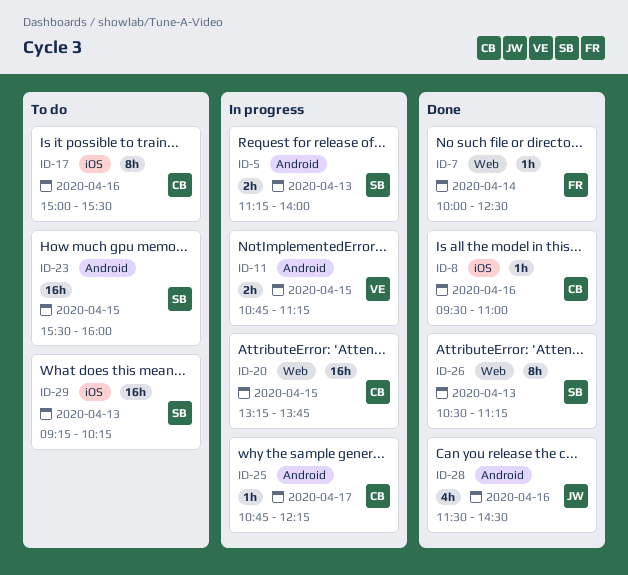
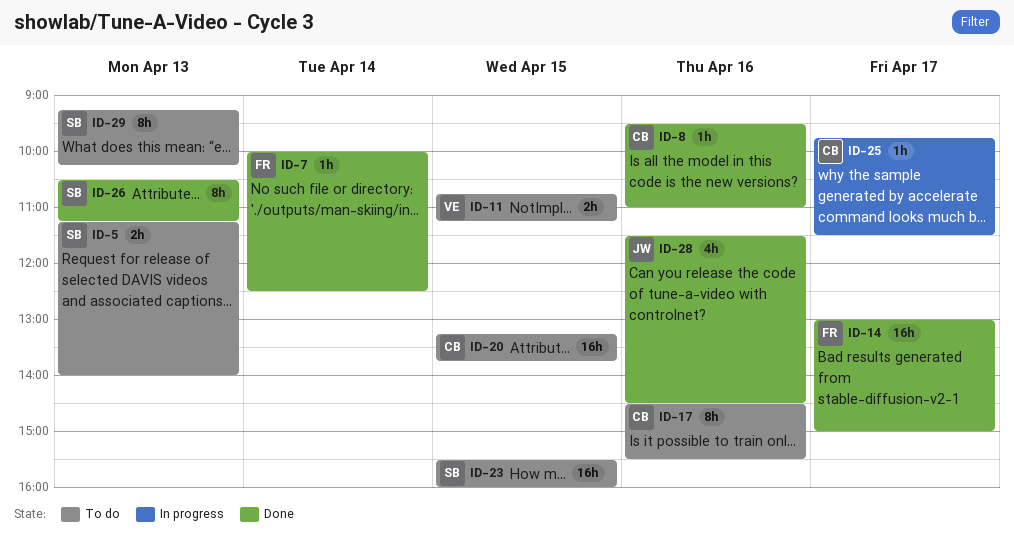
ID-5, status: In progress -> To do
ID-11, status: In progress -> To do
ID-14: none -> present
ID-17, begins: 15:00 -> 14:30
ID-20, status: In progress -> To do
ID-25, begins: 10:45 -> 09:45
ID-25, ends: 12:15 -> 11:30
ID-29, estimate: 16h -> 8h

